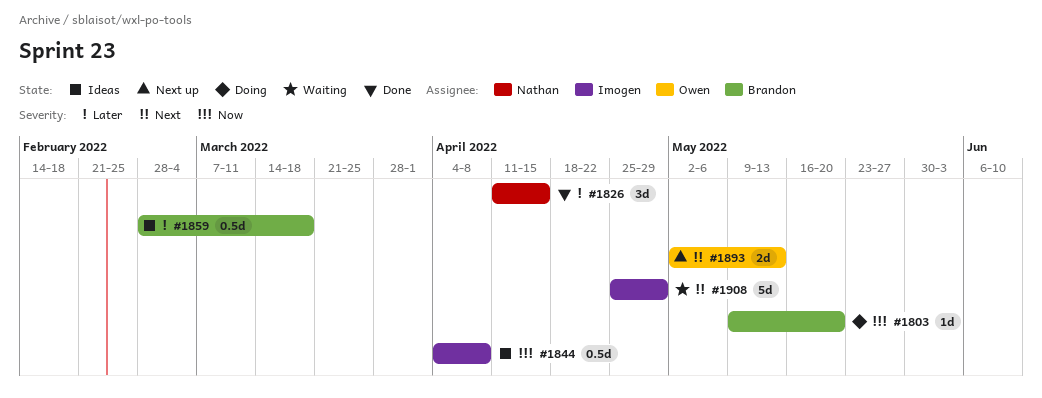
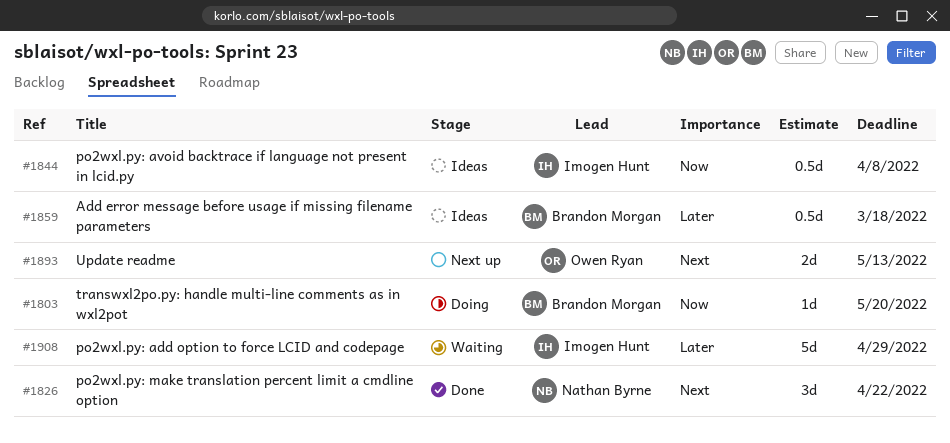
#1826, priority: Later -> Next
#1826, due: Apr 15 -> Apr 22
#1908, priority: Next -> Later

